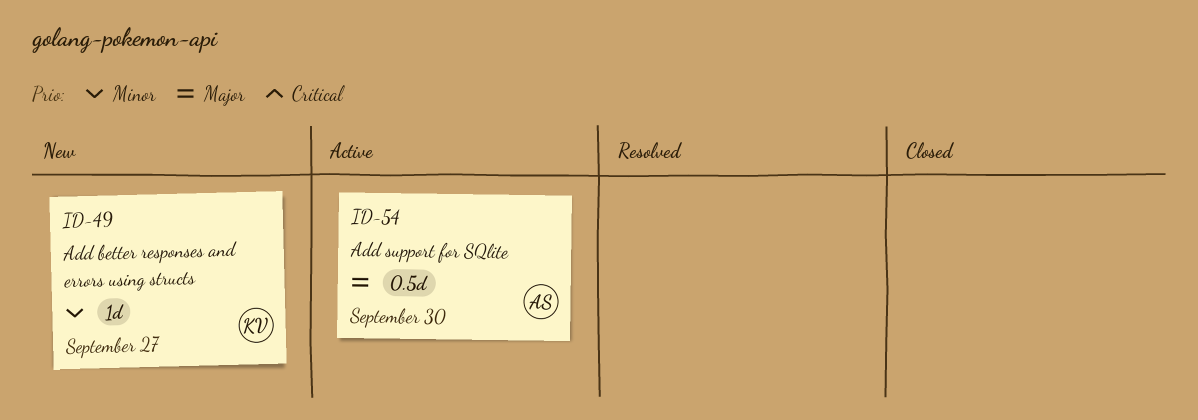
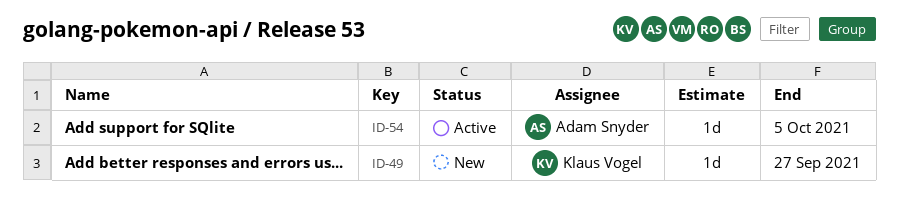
ID-54, estimate: 0.5d -> 1d
ID-54, due: Sep 30 -> Oct 5

